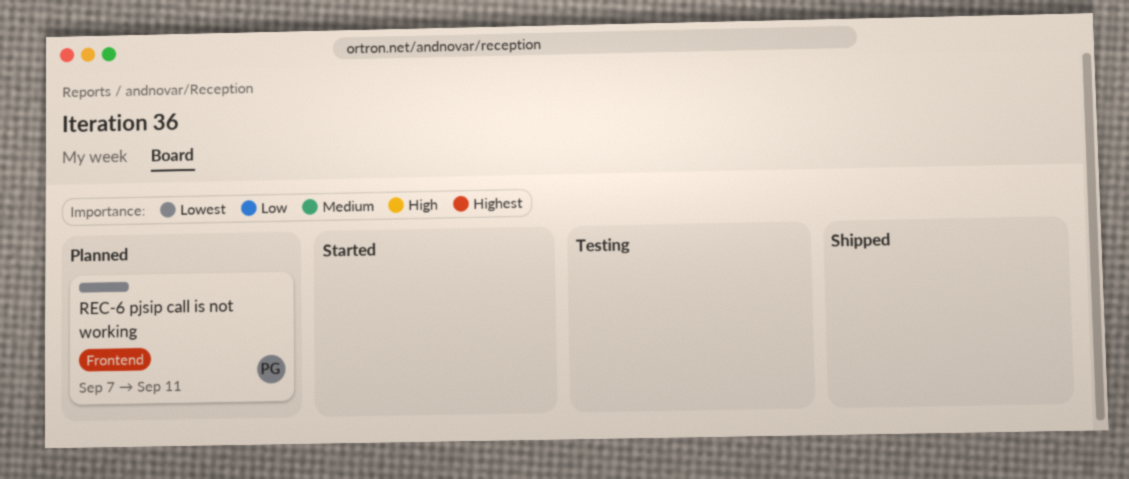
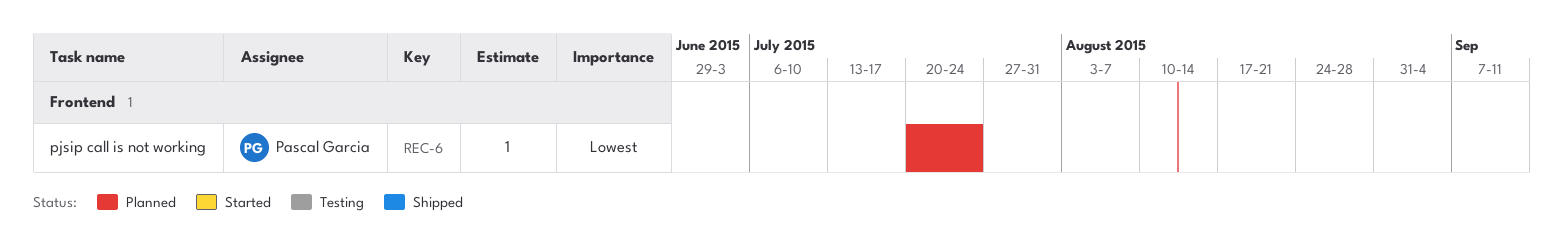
REC-6, start: Sep 7 -> Jul 20
REC-6, due: Sep 11 -> Jul 24

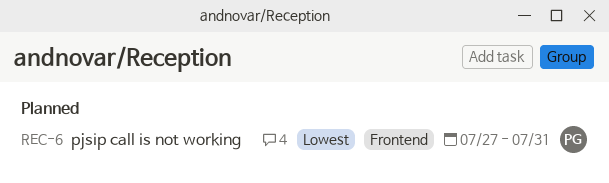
REC-6, start: Jul 20 -> Jul 27
REC-6, due: Jul 24 -> Jul 31

